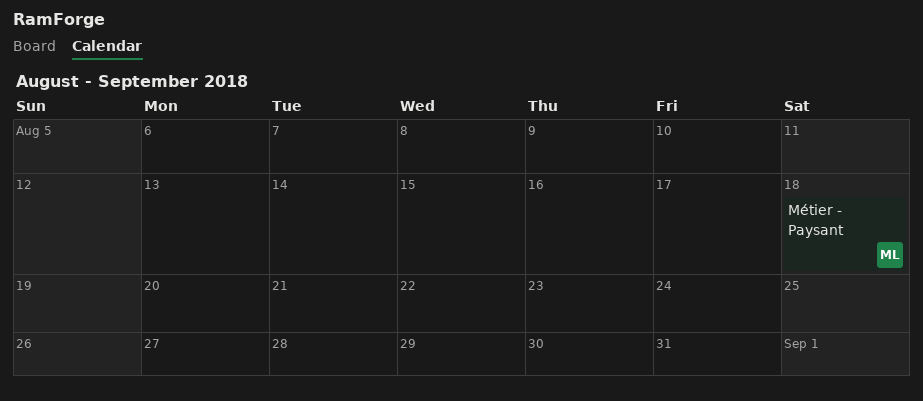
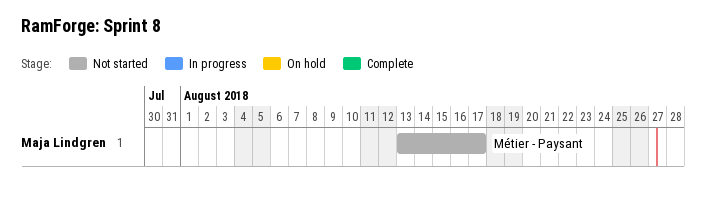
Métier - Paysant, due: Aug 18 -> Aug 17

